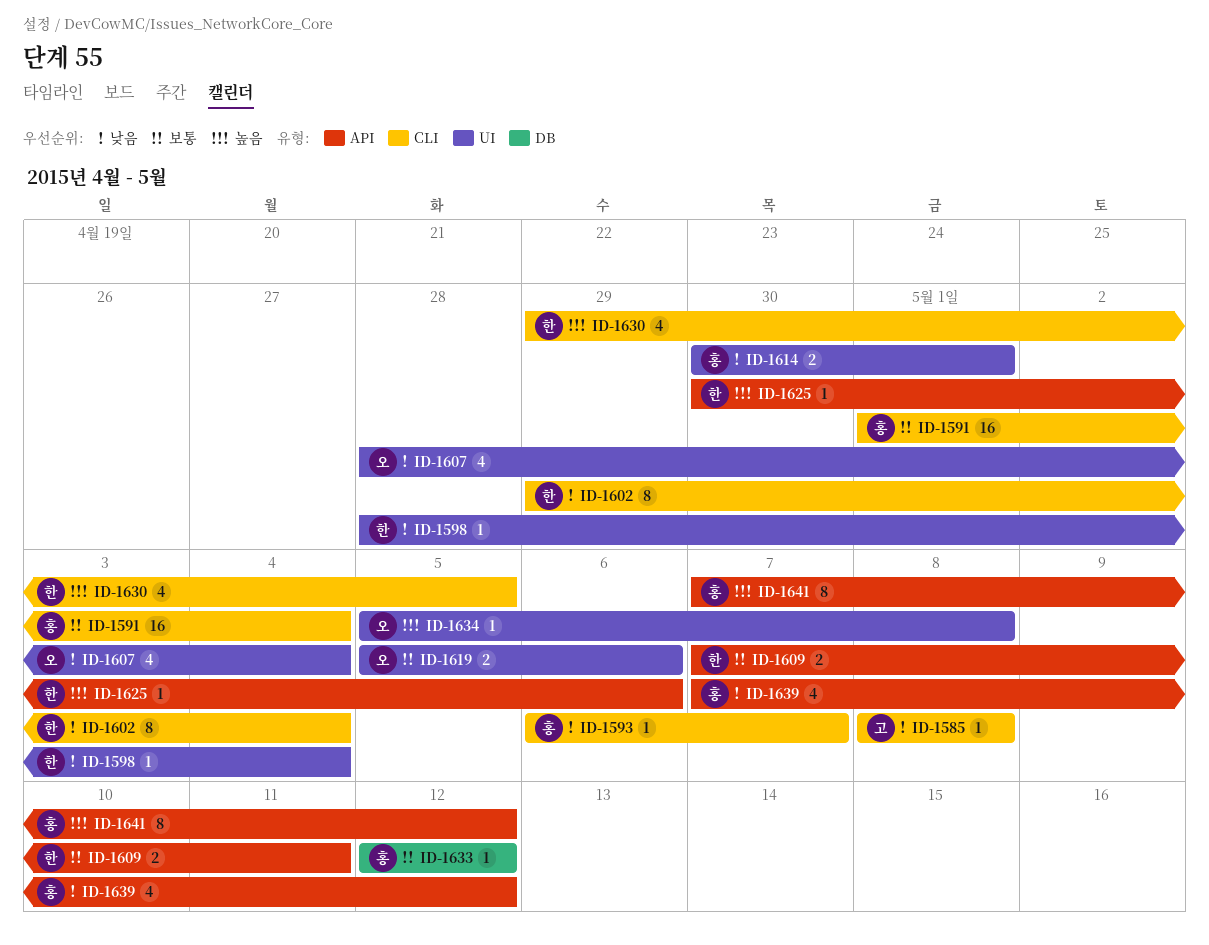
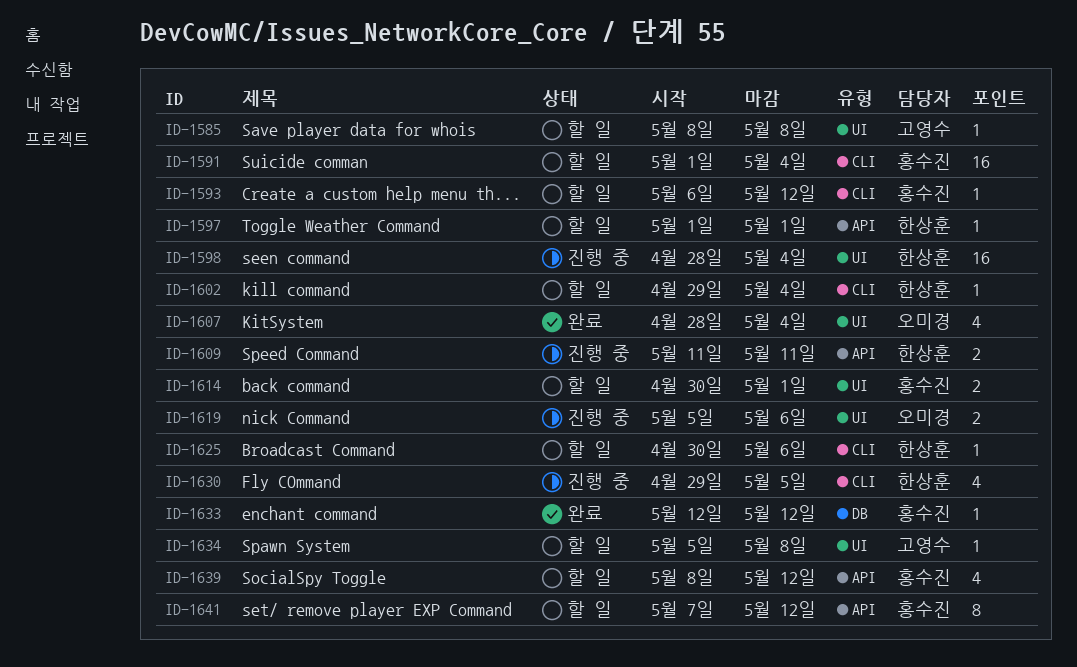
ID-1585, label: CLI -> UI
ID-1593, due: May 7 -> May 12
ID-1597: none -> present
ID-1598, estimate: 1 -> 16
ID-1602, estimate: 8 -> 1
ID-1609, start: May 7 -> May 11
ID-1625, label: API -> CLI
ID-1634, owner: 오미경 -> 고영수
ID-1639, start: May 7 -> May 8

